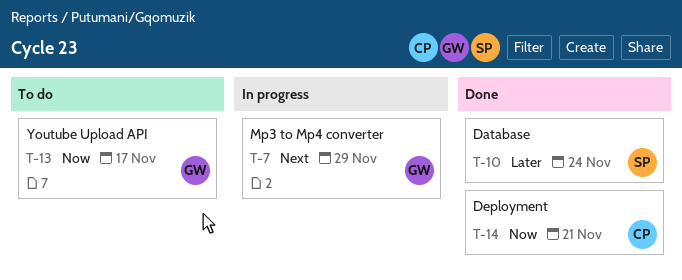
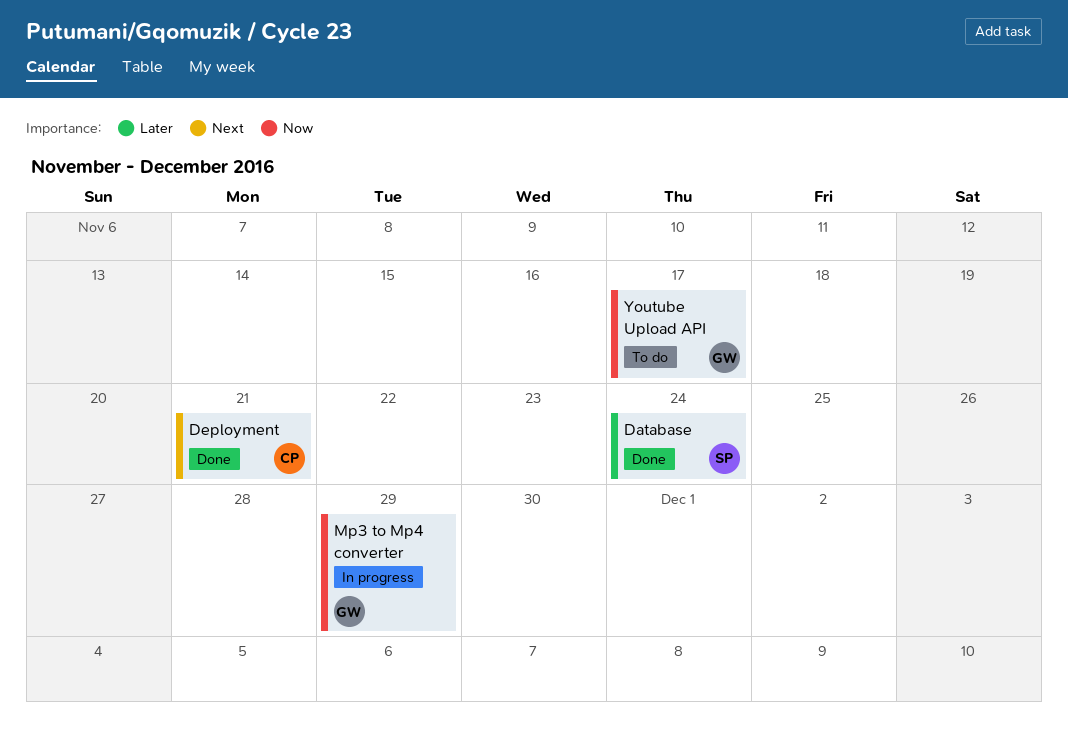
Deployment, priority: Now -> Next
Mp3 to Mp4 converter, priority: Next -> Now

